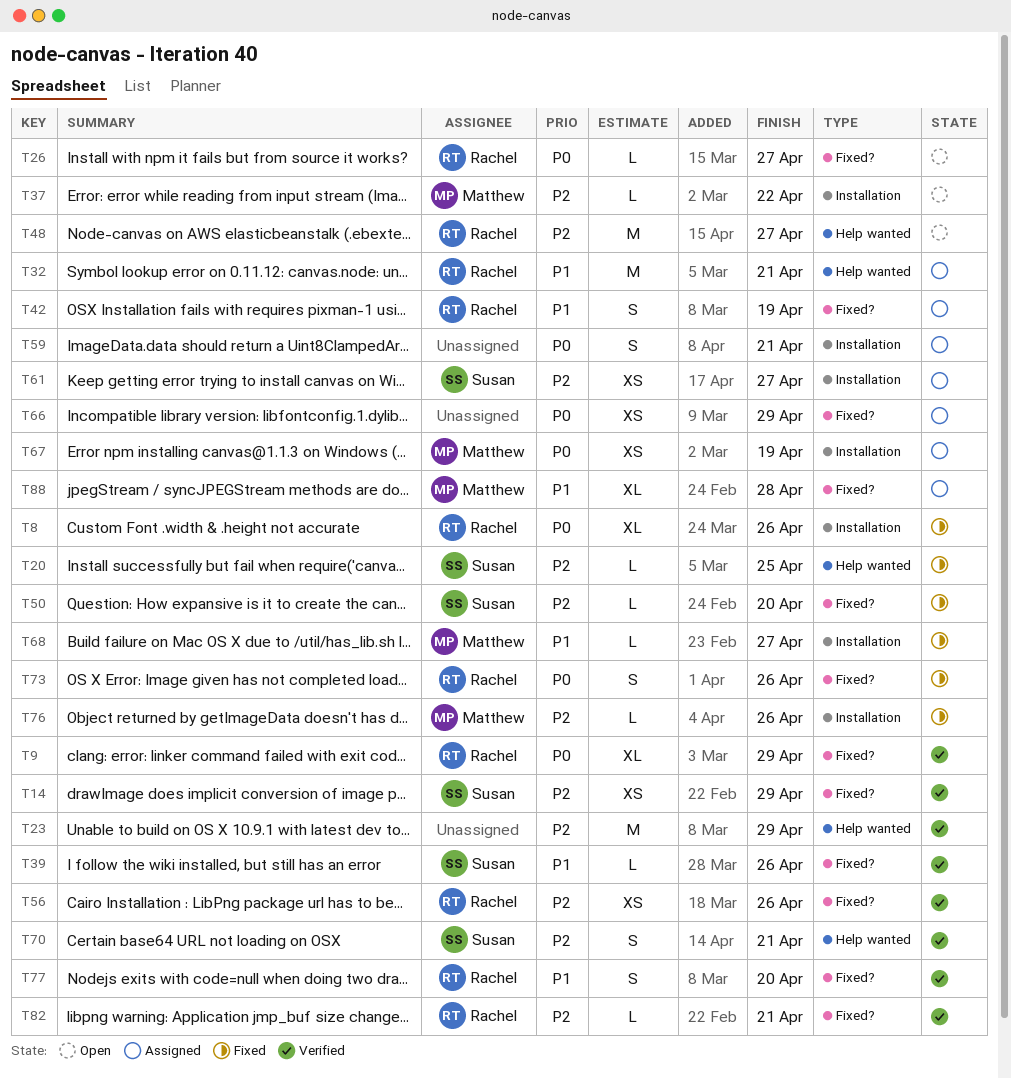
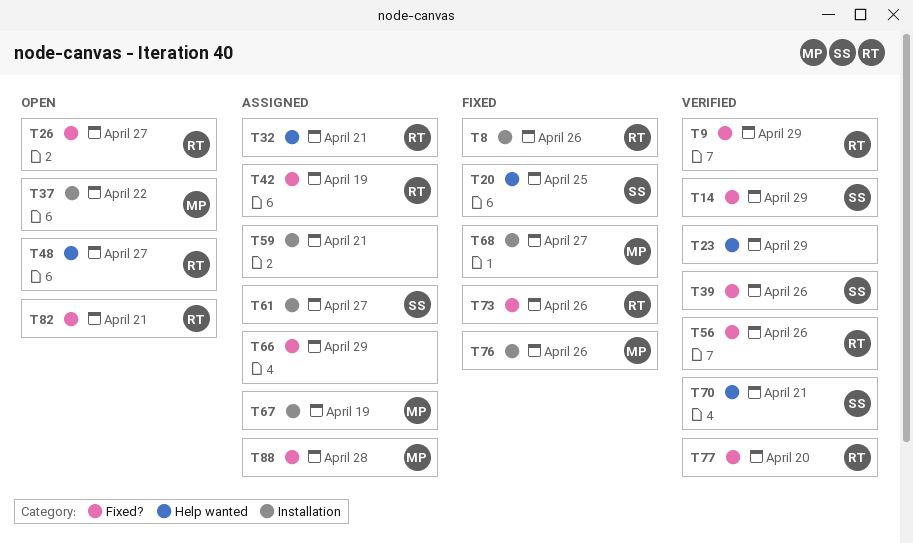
T50: present -> none
T82, status: Verified -> Open

